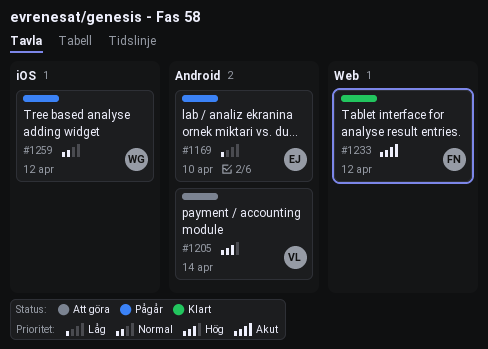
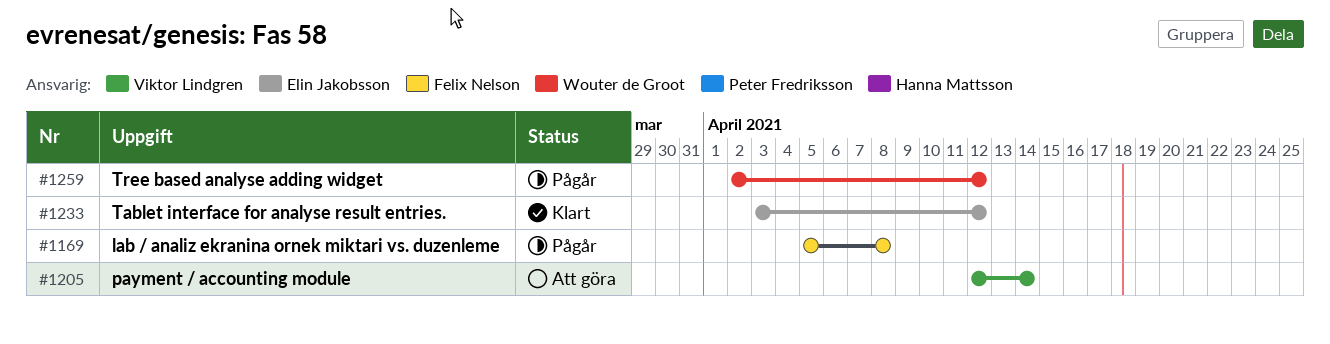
#1169, owner: Elin Jakobsson -> Felix Nelson
#1169, due: Apr 10 -> Apr 8
#1233, owner: Felix Nelson -> Elin Jakobsson

